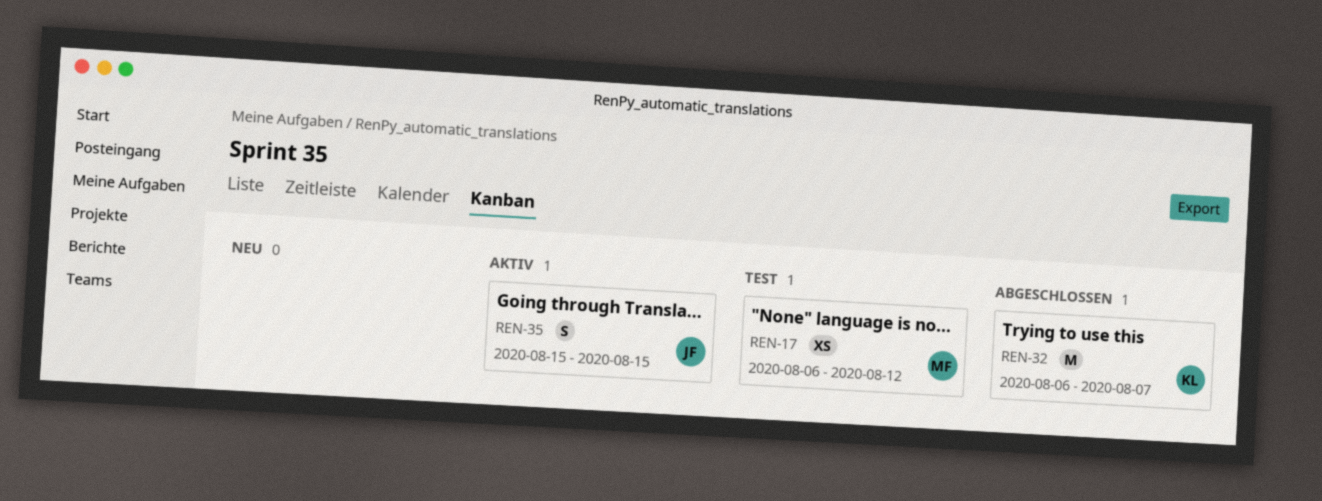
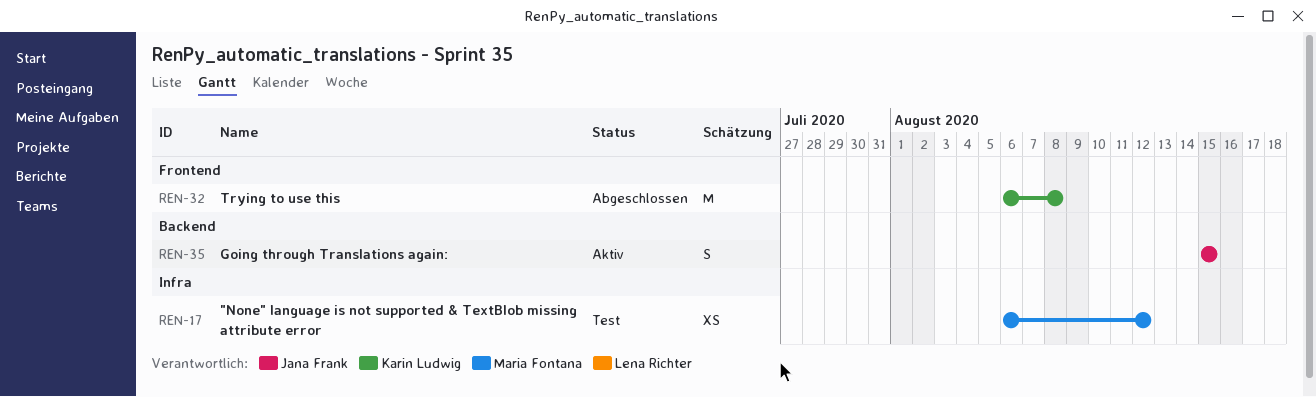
REN-32, due: Aug 7 -> Aug 8

